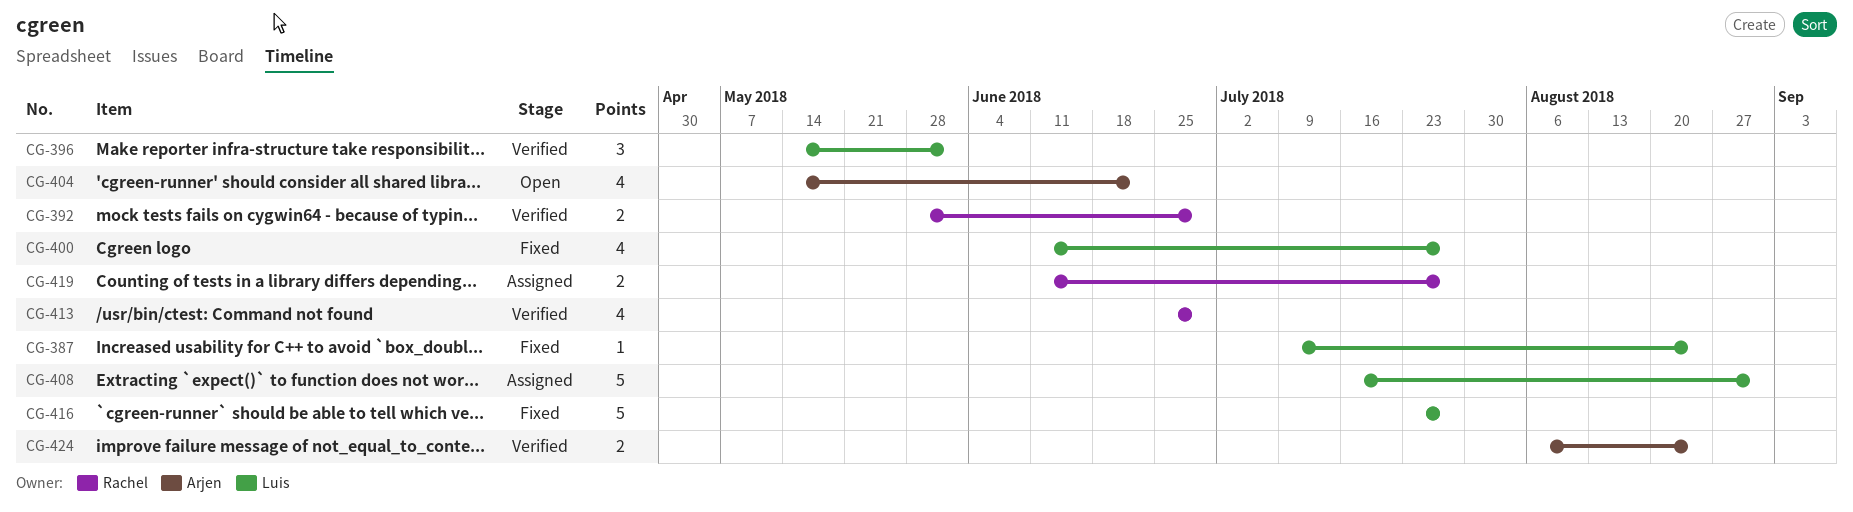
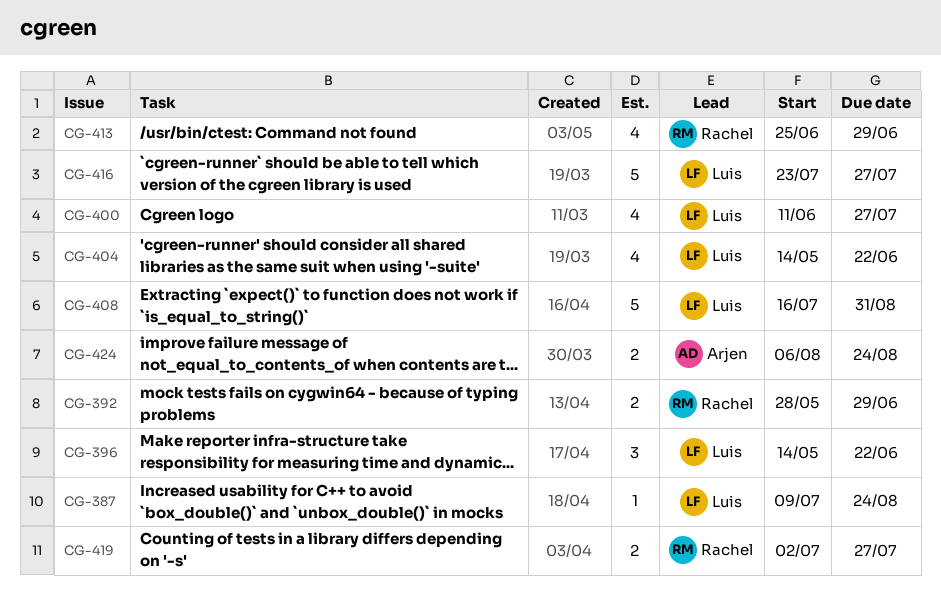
CG-396, due: Jun 1 -> Jun 22
CG-404, owner: Arjen -> Luis
CG-419, start: Jun 11 -> Jul 2

